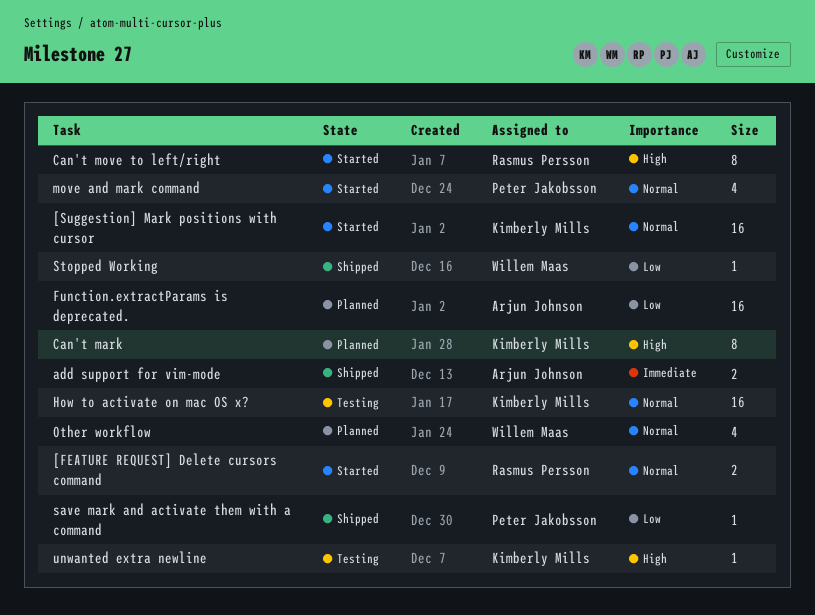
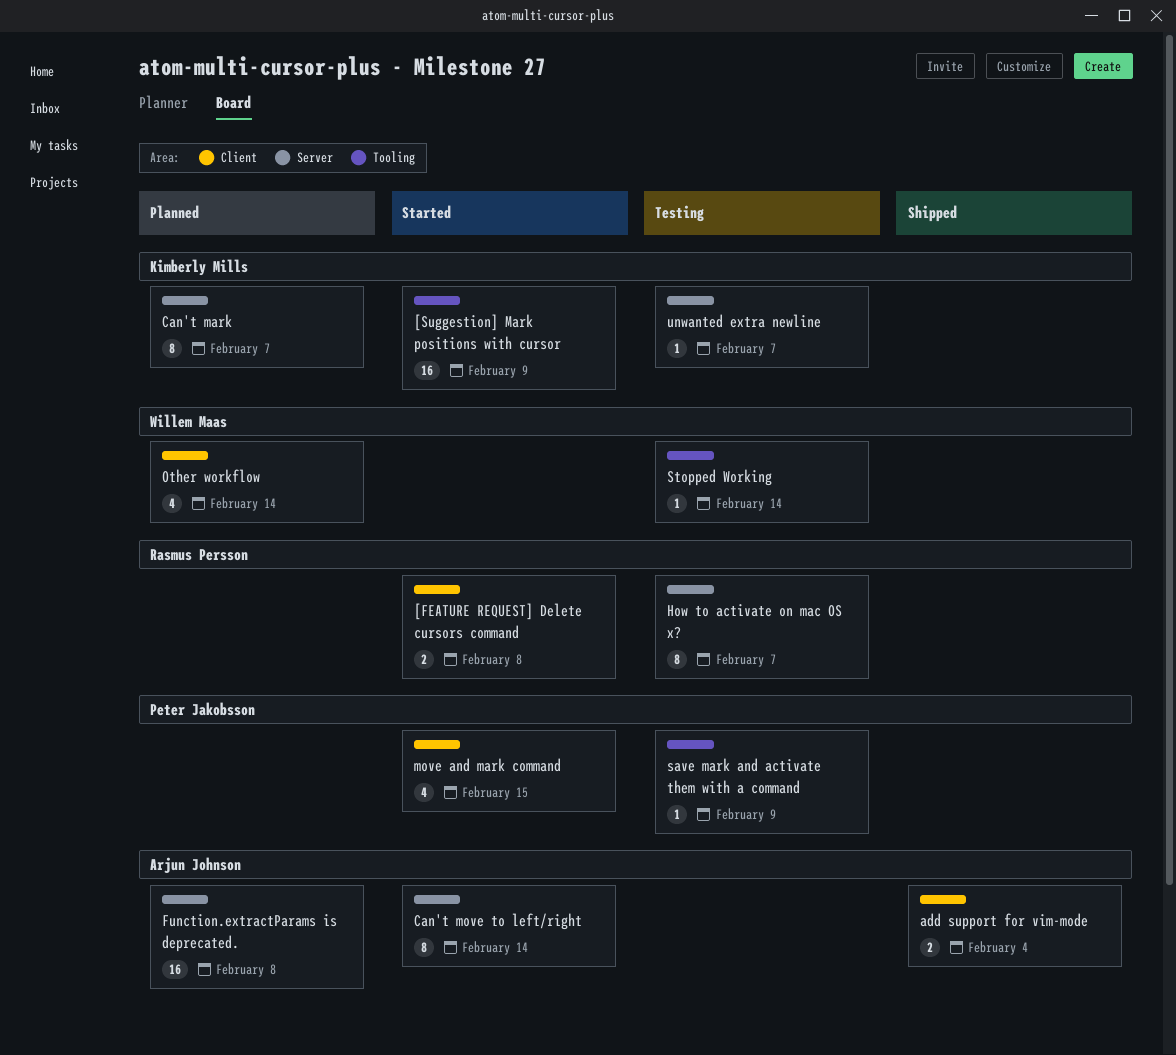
Can't move to left/right, owner: Rasmus Persson -> Arjun Johnson
How to activate on mac OS x?, owner: Kimberly Mills -> Rasmus Persson
How to activate on mac OS x?, estimate: 16 -> 8
save mark and activate them with a command, status: Shipped -> Testing
Stopped Working, status: Shipped -> Testing

